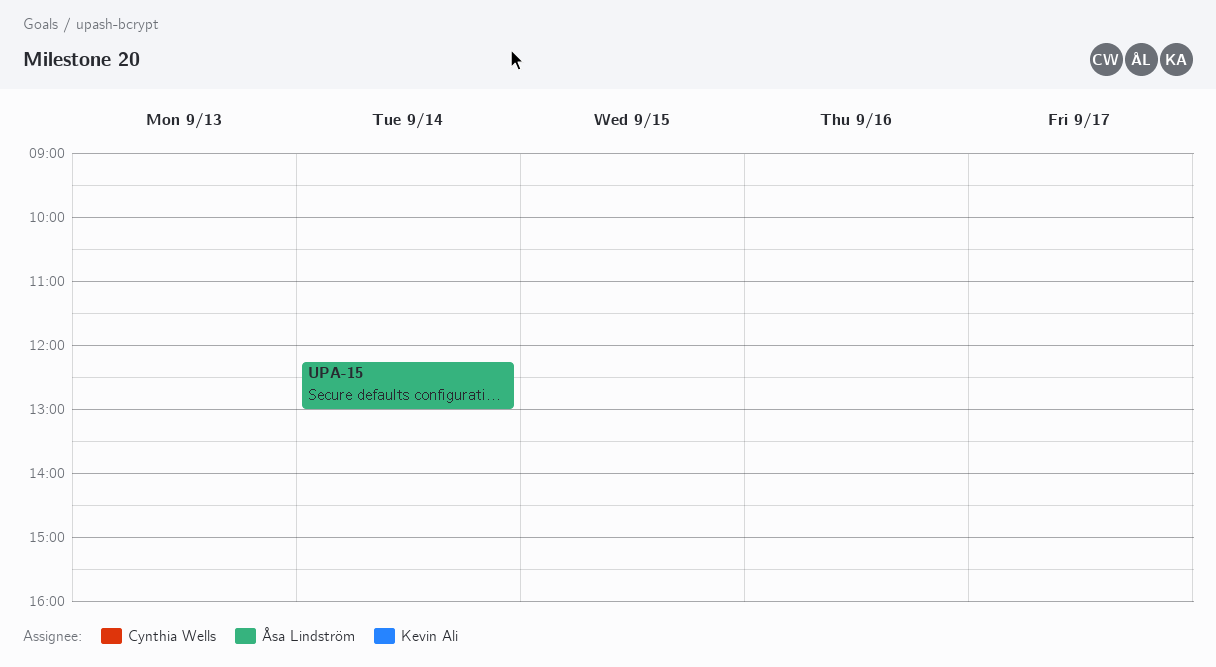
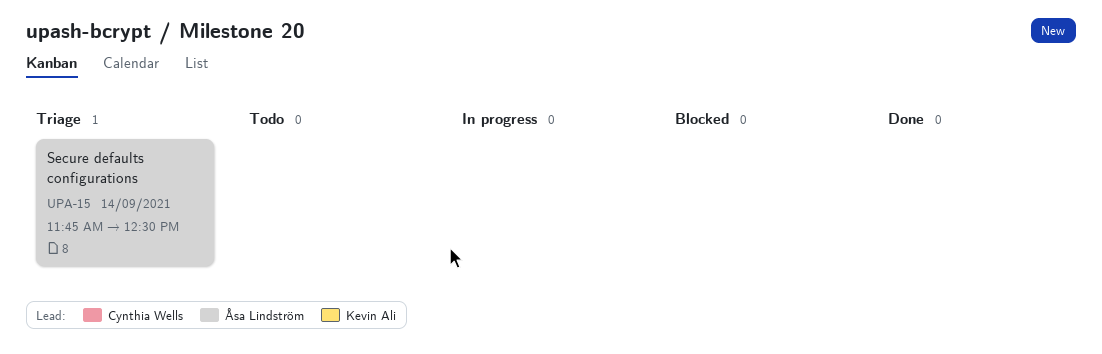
UPA-15, begins: 12:15 -> 11:45
UPA-15, ends: 13:00 -> 12:30

